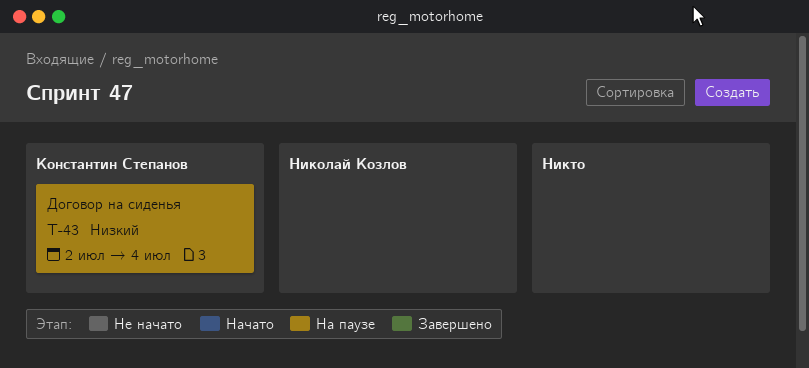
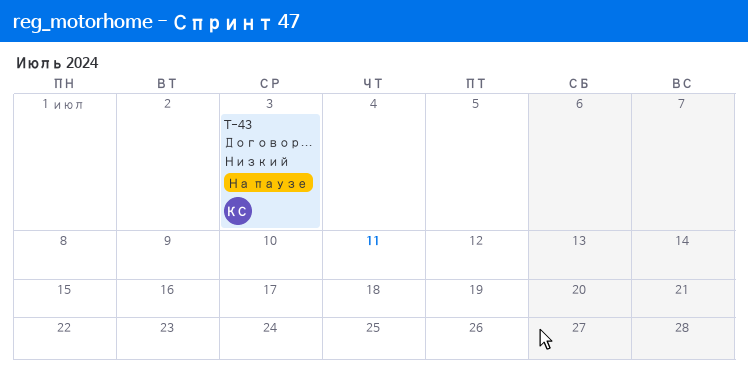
T-43, due: Jul 4 -> Jul 3

